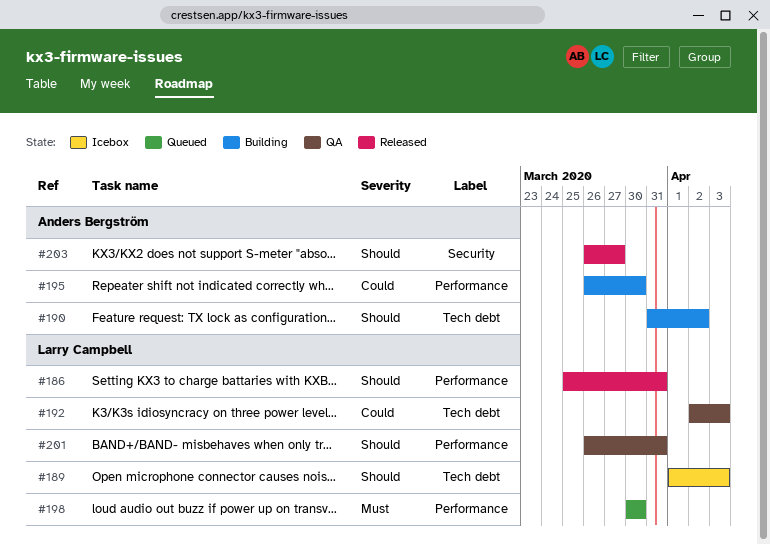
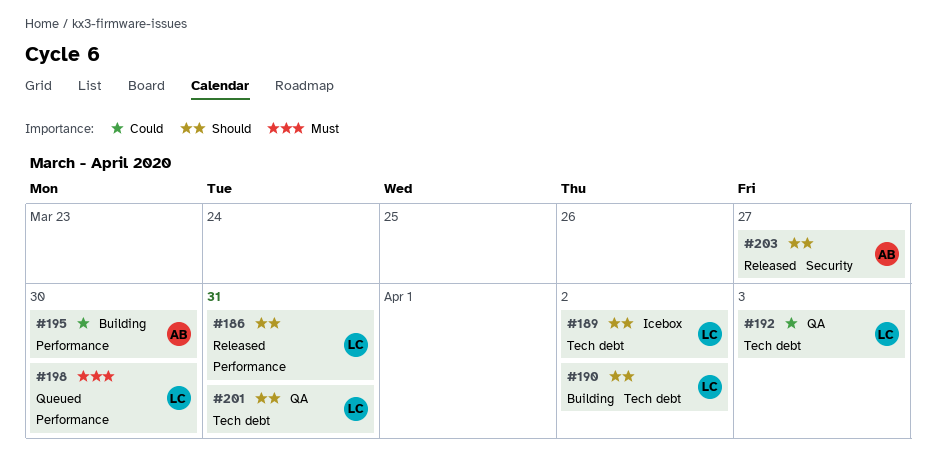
#189, due: Apr 3 -> Apr 2
#190, owner: Anders Bergström -> Larry Campbell
#201, label: Performance -> Tech debt

